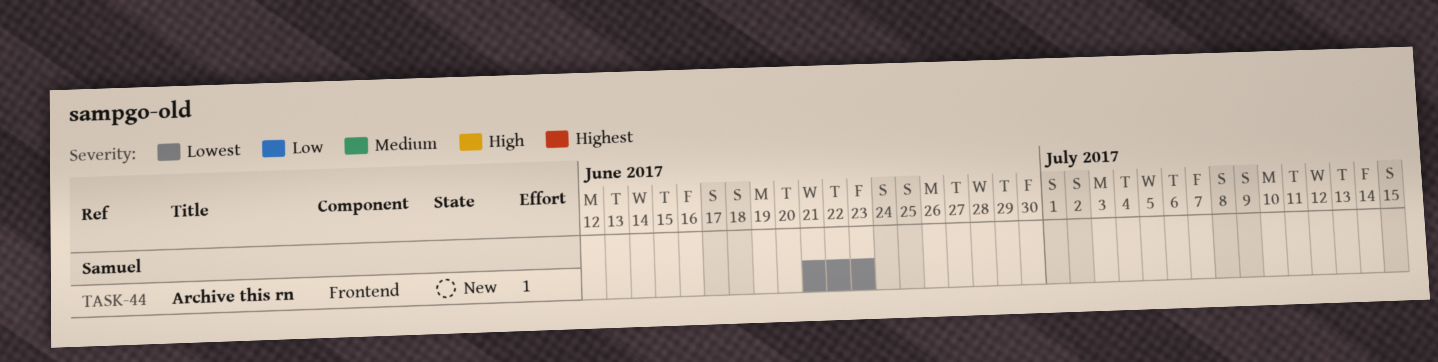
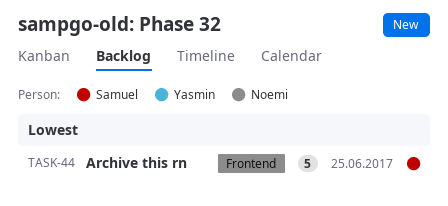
TASK-44, estimate: 1 -> 5
TASK-44, due: Jun 23 -> Jun 25

